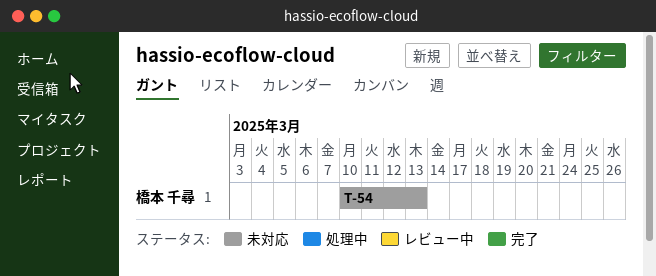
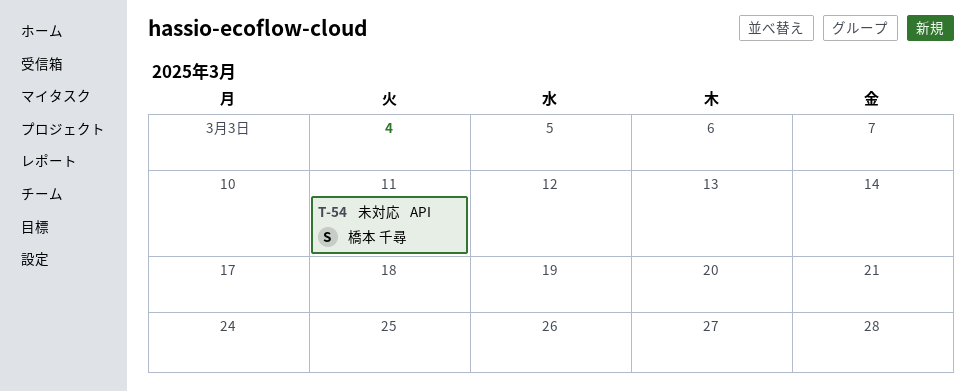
T-54, due: Mar 13 -> Mar 11

